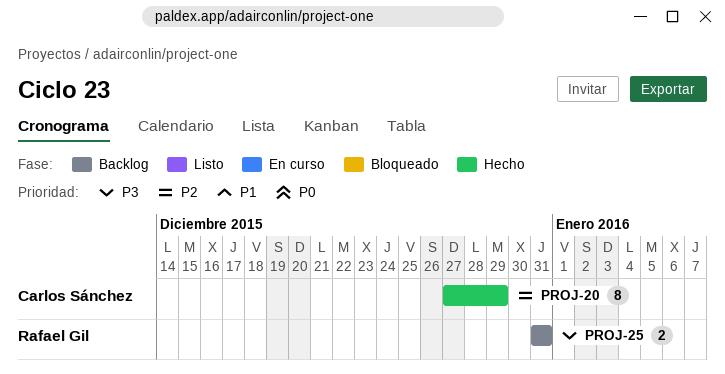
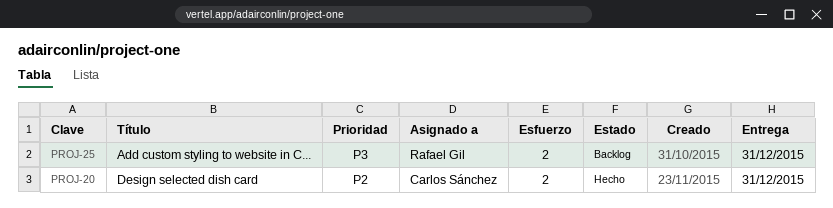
PROJ-20, estimate: 8 -> 2
PROJ-20, due: Dec 29 -> Dec 31

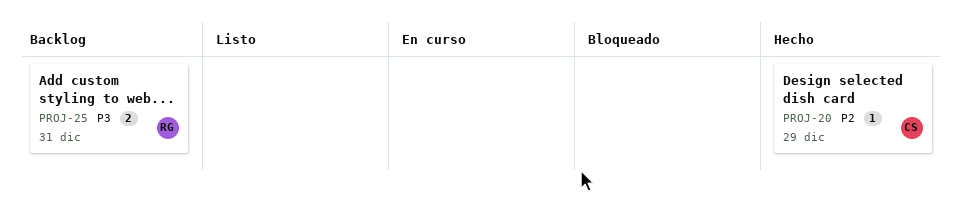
PROJ-20, estimate: 2 -> 1
PROJ-20, due: Dec 31 -> Dec 29

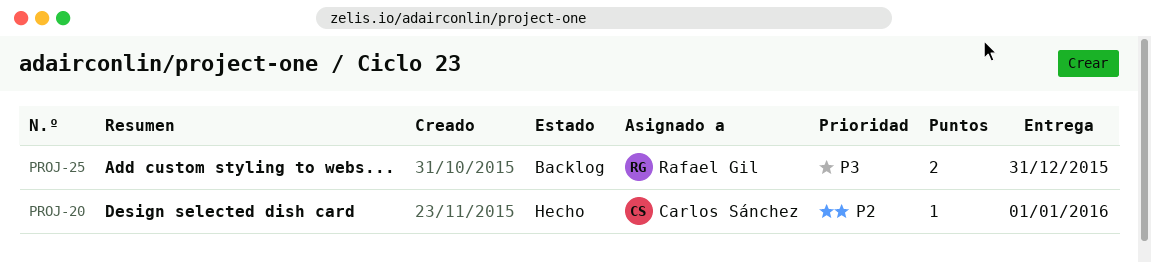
PROJ-20, due: Dec 29 -> Jan 1

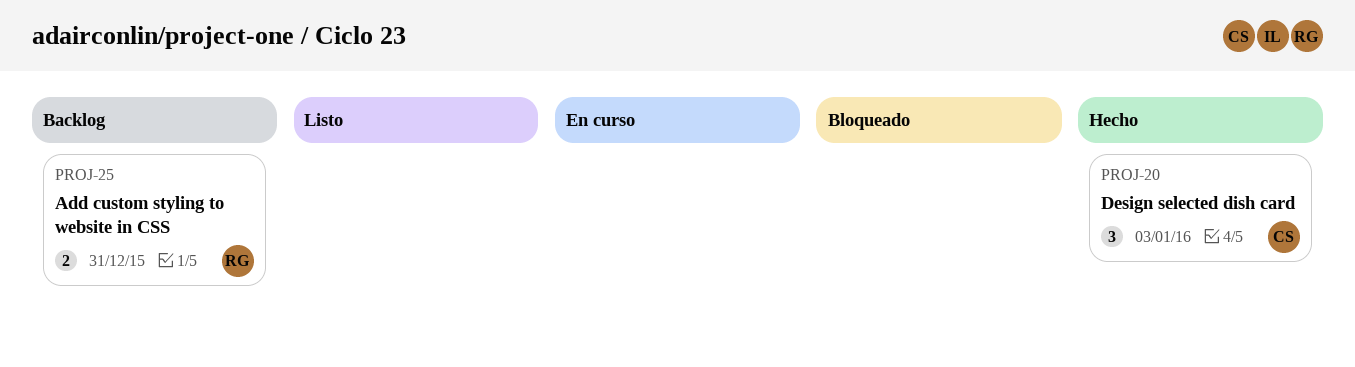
PROJ-20, estimate: 1 -> 3
PROJ-20, due: Jan 1 -> Jan 3

